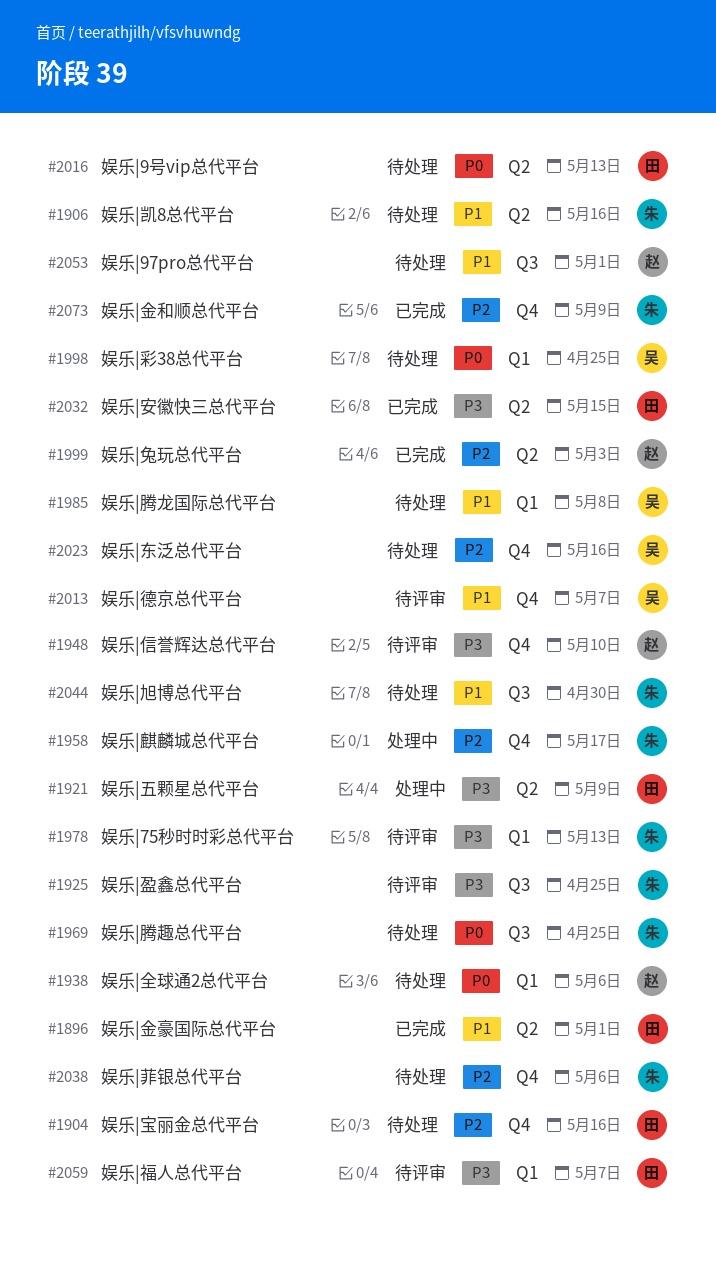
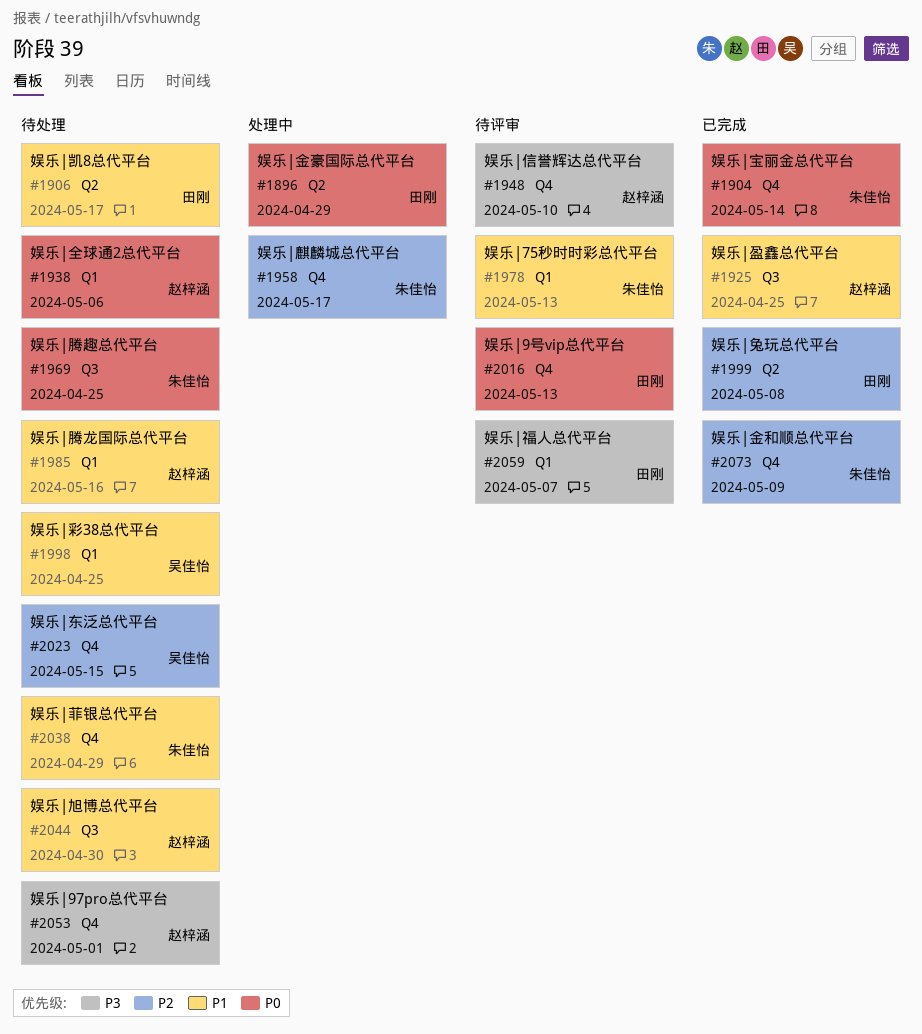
#1896, status: 已完成 -> 处理中
#1896, priority: P1 -> P0
#1896, due: May 1 -> Apr 29
#1904, status: 待处理 -> 已完成
#1904, owner: 田刚 -> 朱佳怡
#1904, priority: P2 -> P0
#1904, due: May 16 -> May 14
#1906, owner: 朱佳怡 -> 田刚
#1906, due: May 16 -> May 17
#1921: present -> none
#1925, status: 待评审 -> 已完成
#1925, owner: 朱佳怡 -> 赵梓涵
#1925, priority: P3 -> P1
#1978, priority: P3 -> P1
#1985, owner: 吴佳怡 -> 赵梓涵
#1985, due: May 8 -> May 16
#1998, priority: P0 -> P1
#1999, owner: 赵梓涵 -> 田刚
#1999, due: May 3 -> May 8
#2013: present -> none
#2016, status: 待处理 -> 待评审
#2016, label: Q2 -> Q4
#2023, due: May 16 -> May 15
#2032: present -> none
#2038, priority: P2 -> P1
#2038, due: May 6 -> Apr 29
#2044, owner: 朱佳怡 -> 赵梓涵
#2053, priority: P1 -> P3
#2053, label: Q3 -> Q4

